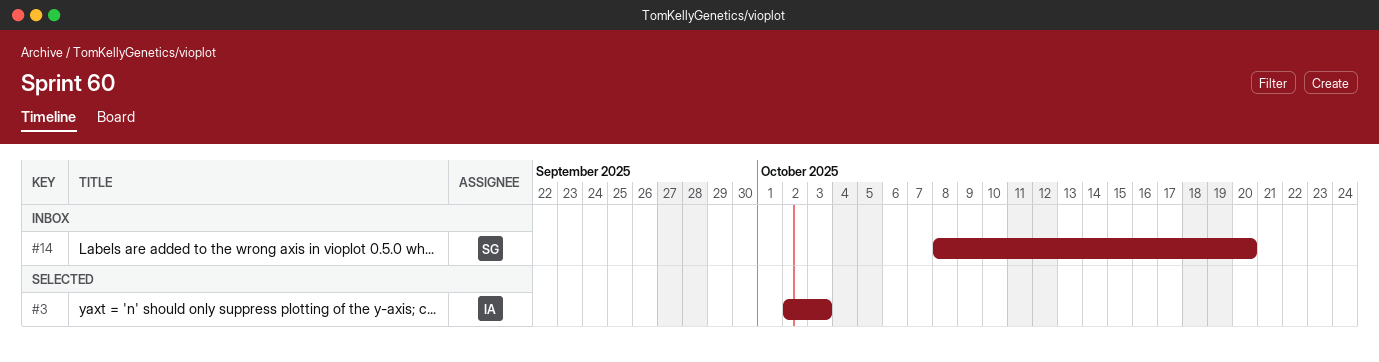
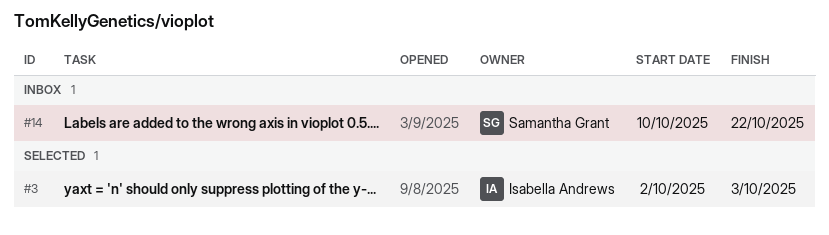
#14, start: Oct 8 -> Oct 10
#14, due: Oct 20 -> Oct 22

